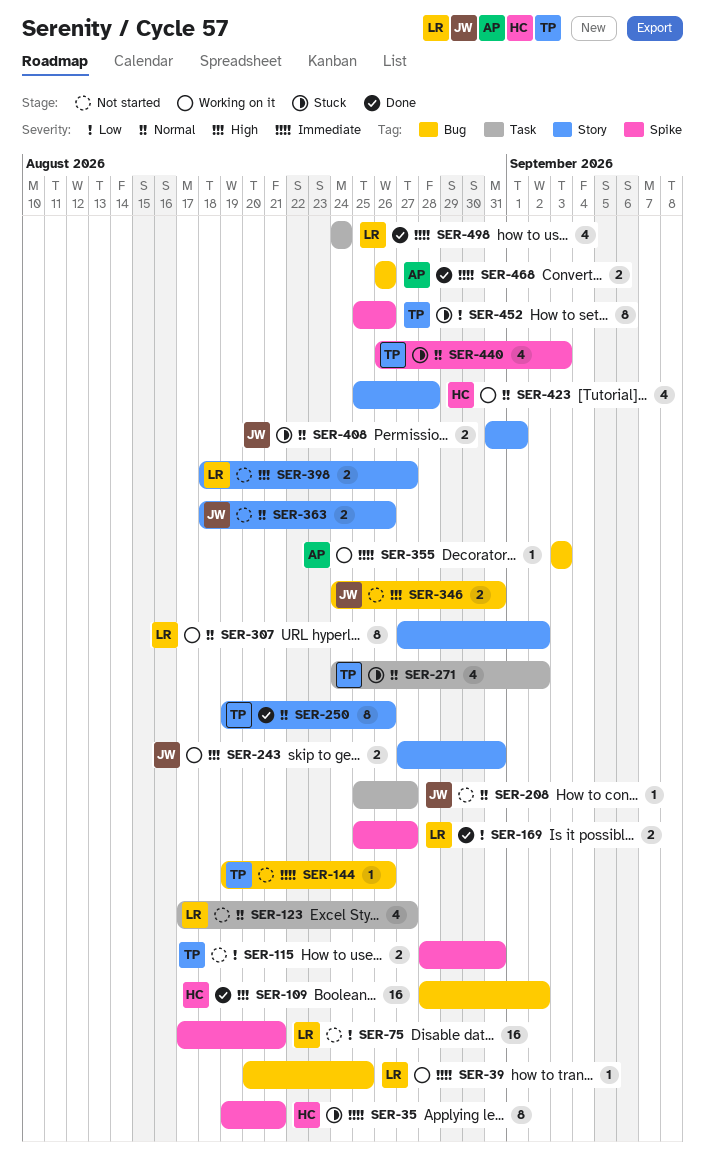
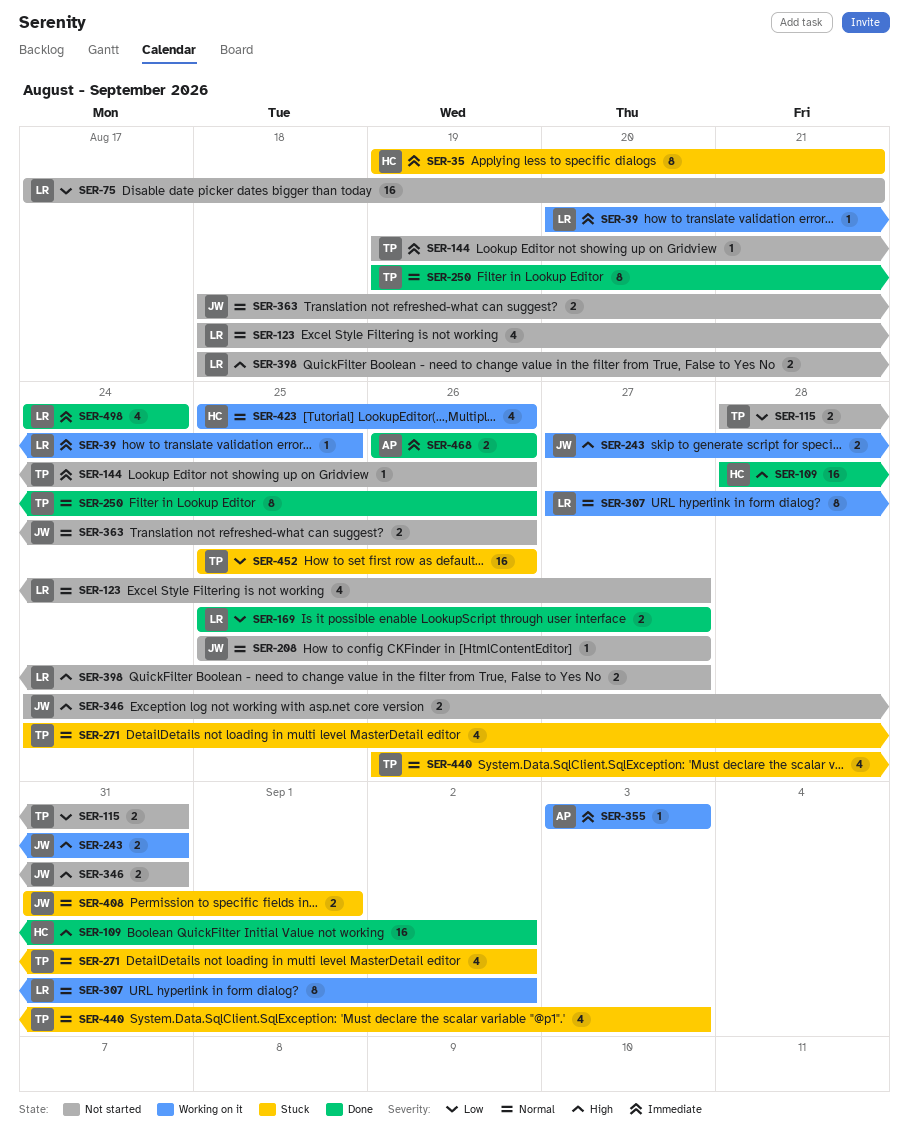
SER-123, start: Aug 17 -> Aug 18
SER-423, due: Aug 28 -> Aug 26
SER-452, estimate: 8 -> 16

